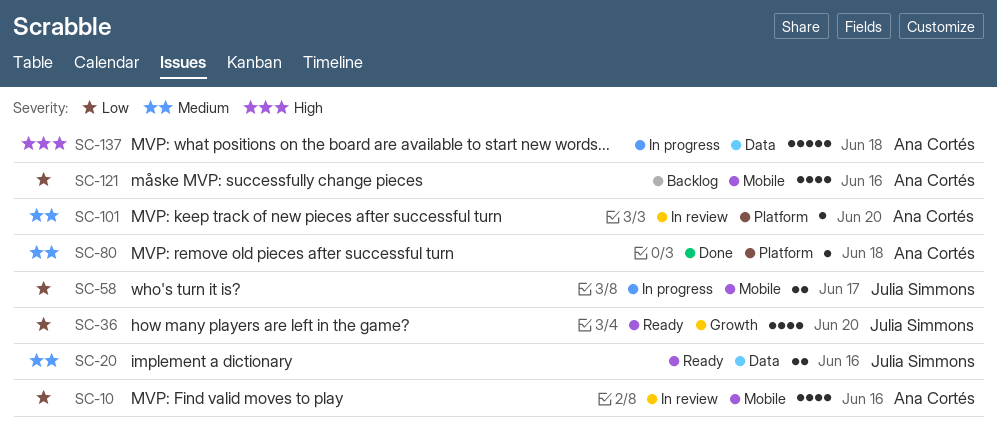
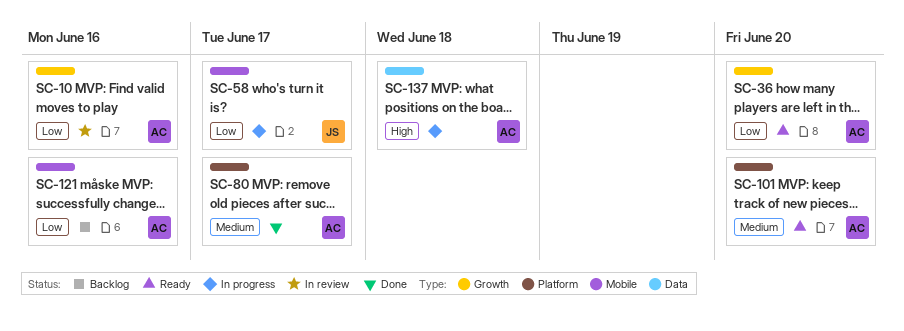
SC-10, label: Mobile -> Growth
SC-20: present -> none
SC-36, owner: Julia Simmons -> Ana Cortés
SC-80, due: Jun 18 -> Jun 17
SC-101, status: In review -> Ready

